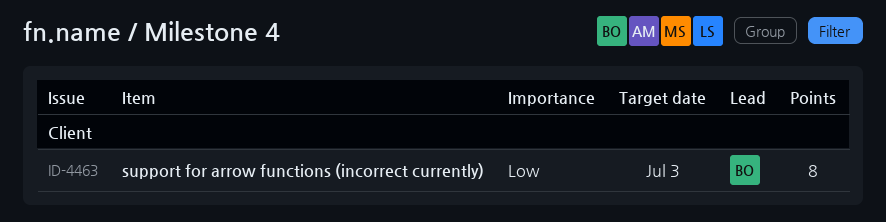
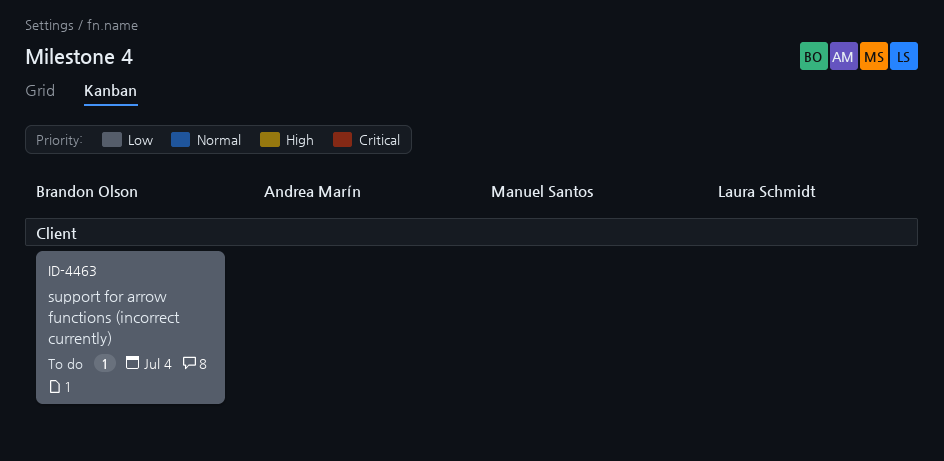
ID-4463, estimate: 8 -> 1
ID-4463, due: Jul 3 -> Jul 4

